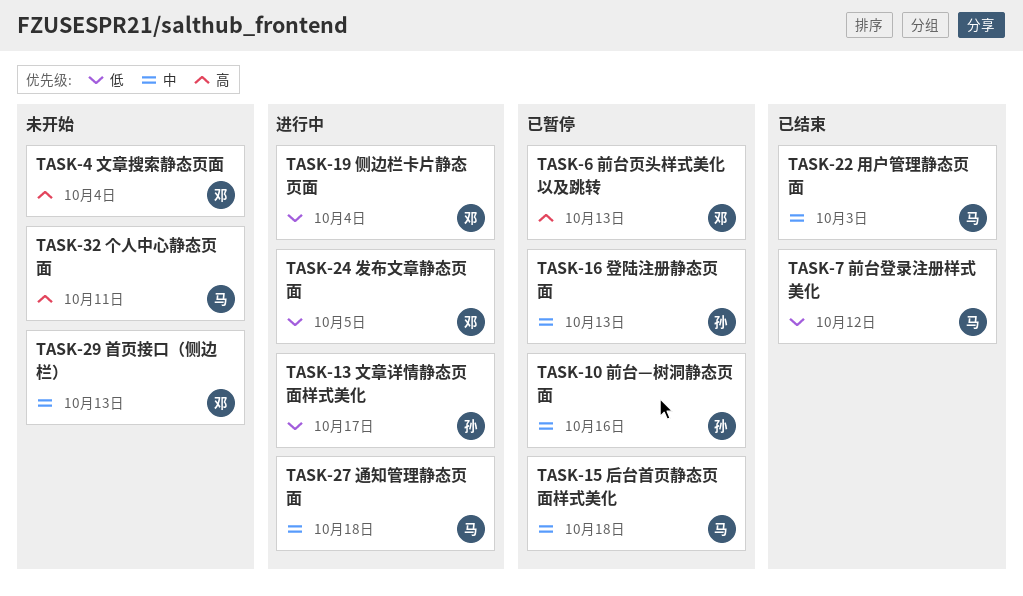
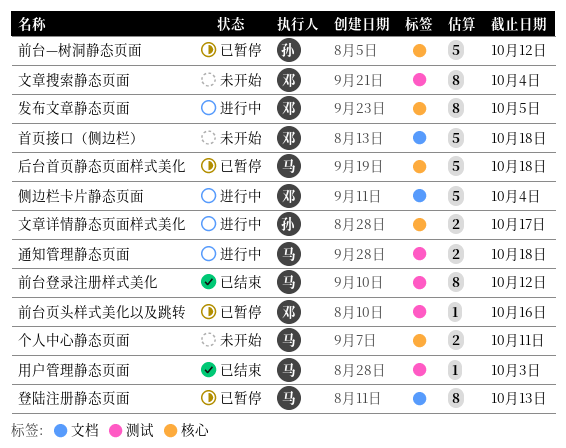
前台—树洞静态页面, due: Oct 16 -> Oct 12
前台页头样式美化以及跳转, due: Oct 13 -> Oct 16
登陆注册静态页面, owner: 孙 -> 马
首页接口（侧边栏）, due: Oct 13 -> Oct 18

